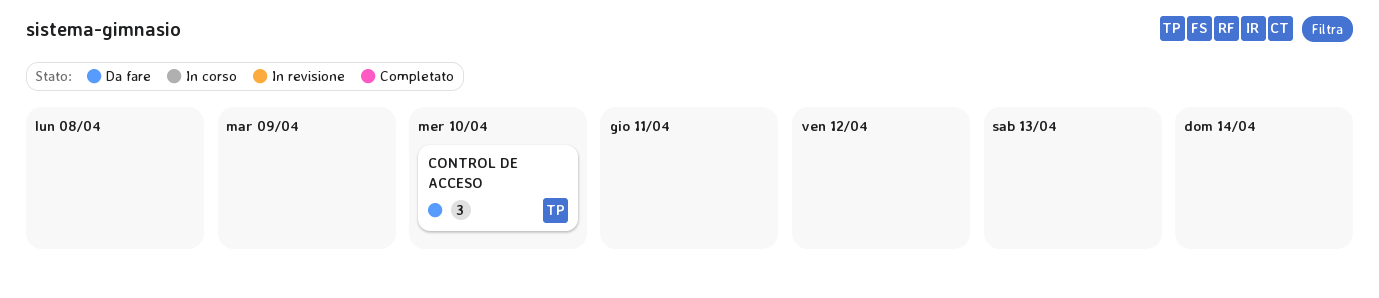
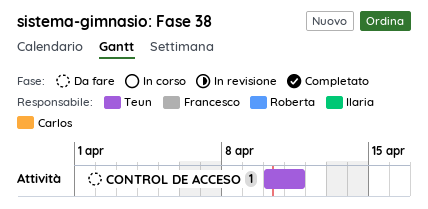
CONTROL DE ACCESO, estimate: 3 -> 1
CONTROL DE ACCESO, due: Apr 10 -> Apr 11

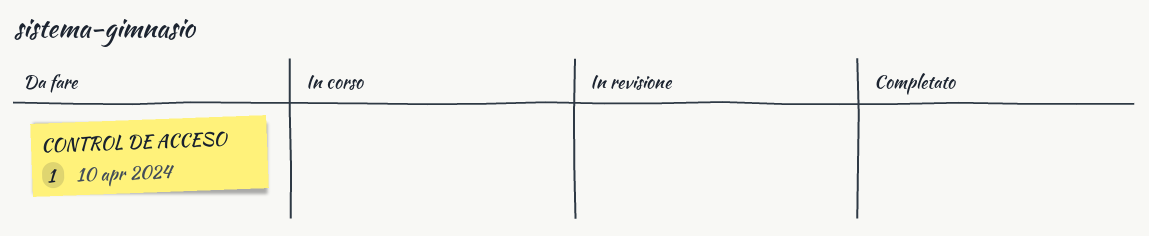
CONTROL DE ACCESO, due: Apr 11 -> Apr 10

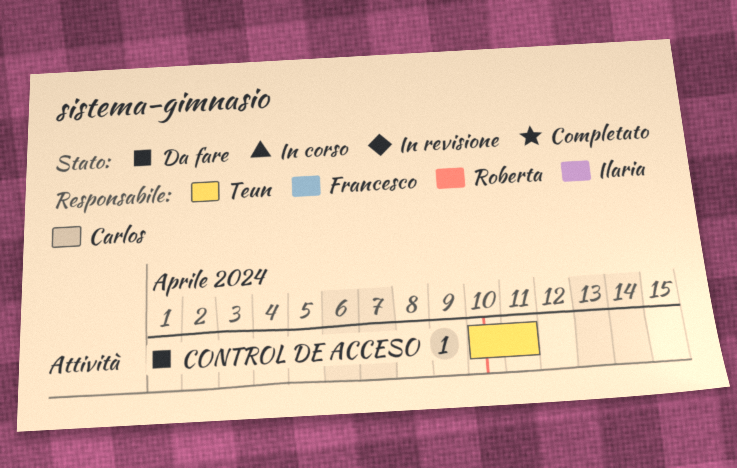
CONTROL DE ACCESO, due: Apr 10 -> Apr 11

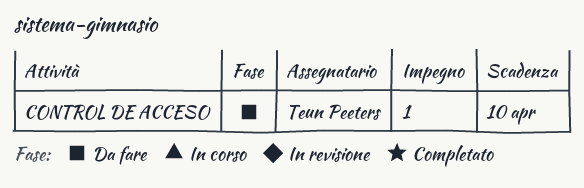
CONTROL DE ACCESO, due: Apr 11 -> Apr 10

